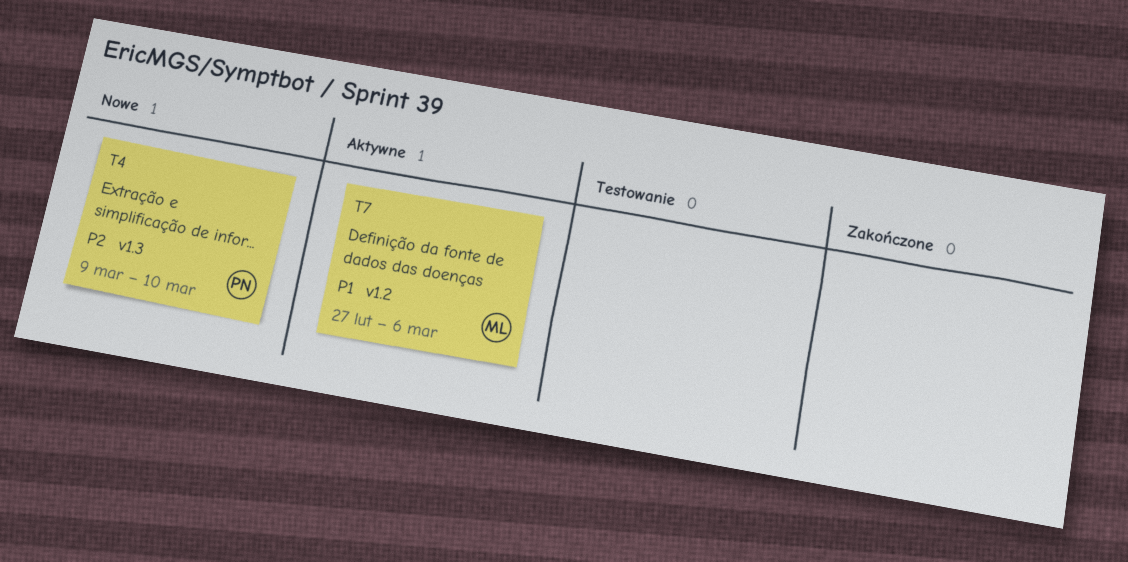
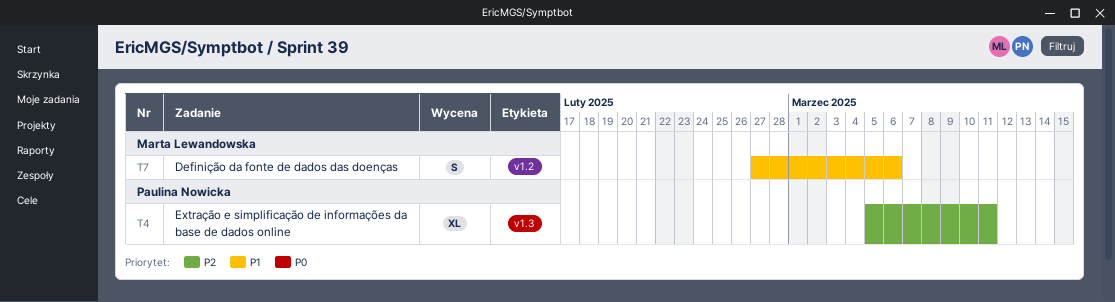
T4, start: Mar 9 -> Mar 5
T4, due: Mar 10 -> Mar 11

